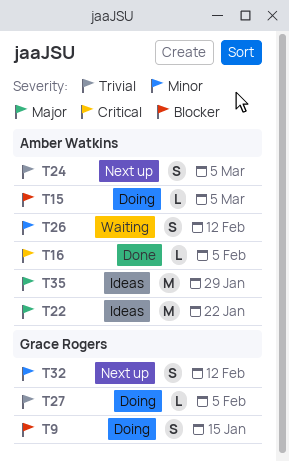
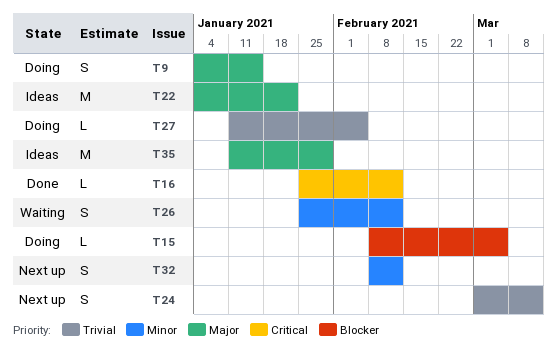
T9, priority: Blocker -> Major
T16, due: Feb 5 -> Feb 12
T24, due: Mar 5 -> Mar 12

